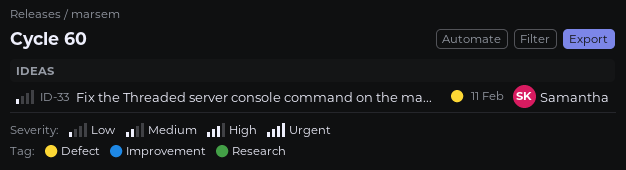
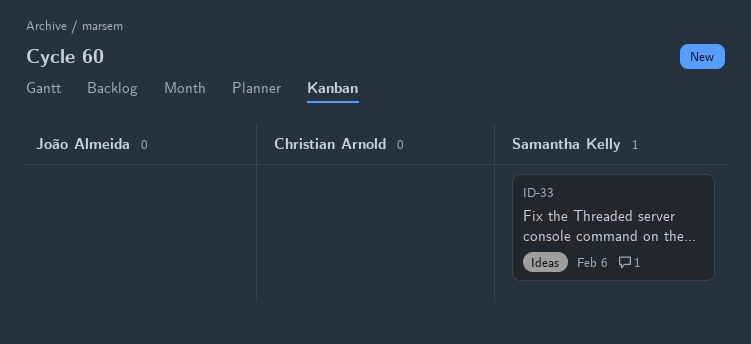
ID-33, due: Feb 11 -> Feb 6

